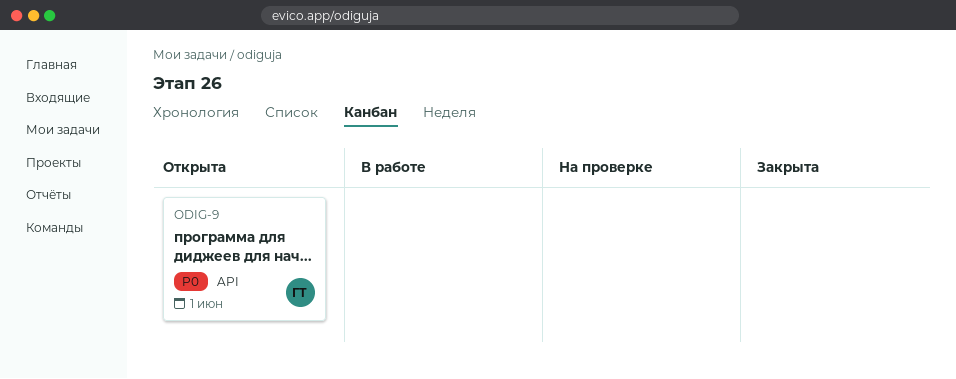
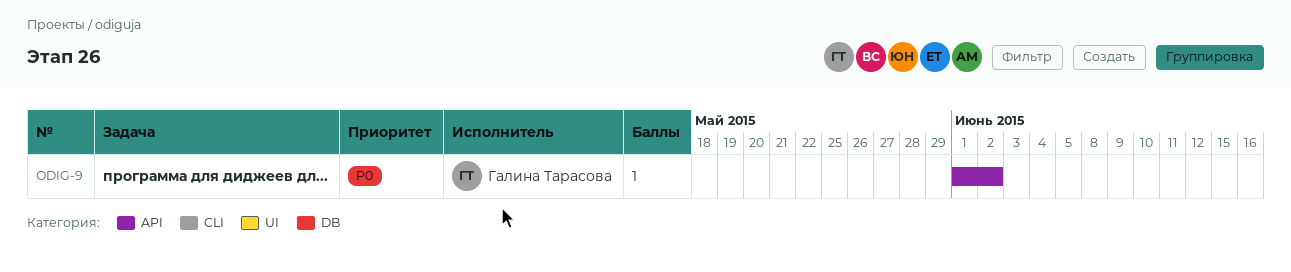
ODIG-9, due: Jun 1 -> Jun 2

